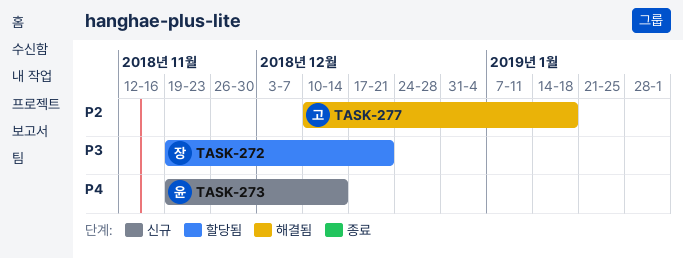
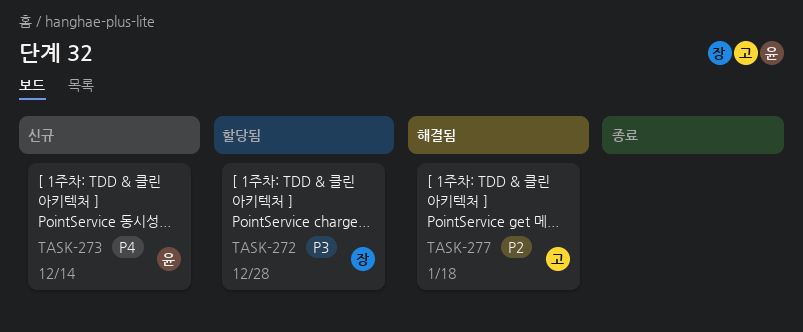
TASK-272, due: Dec 21 -> Dec 28

